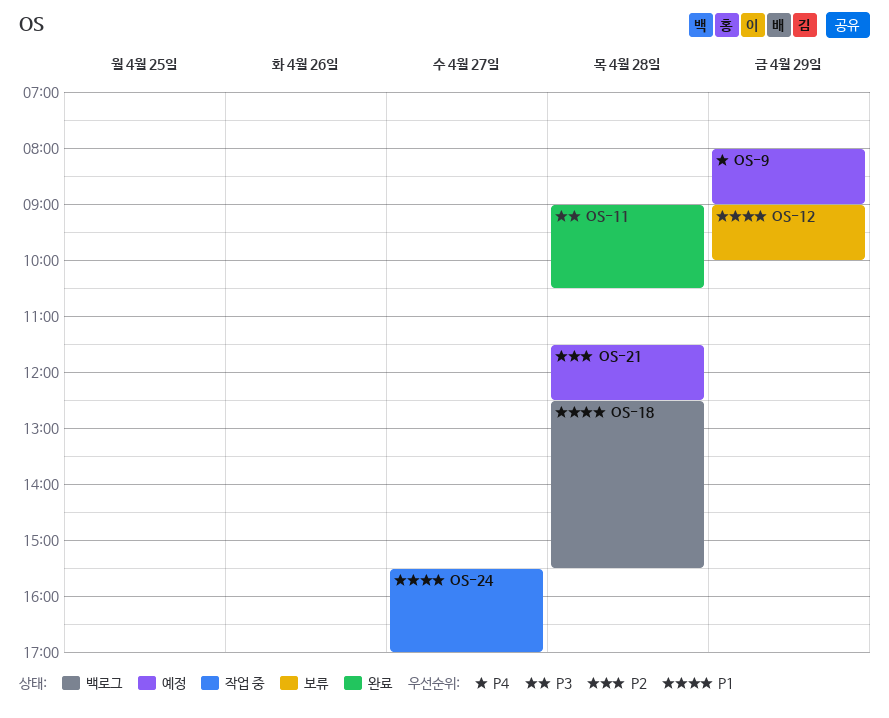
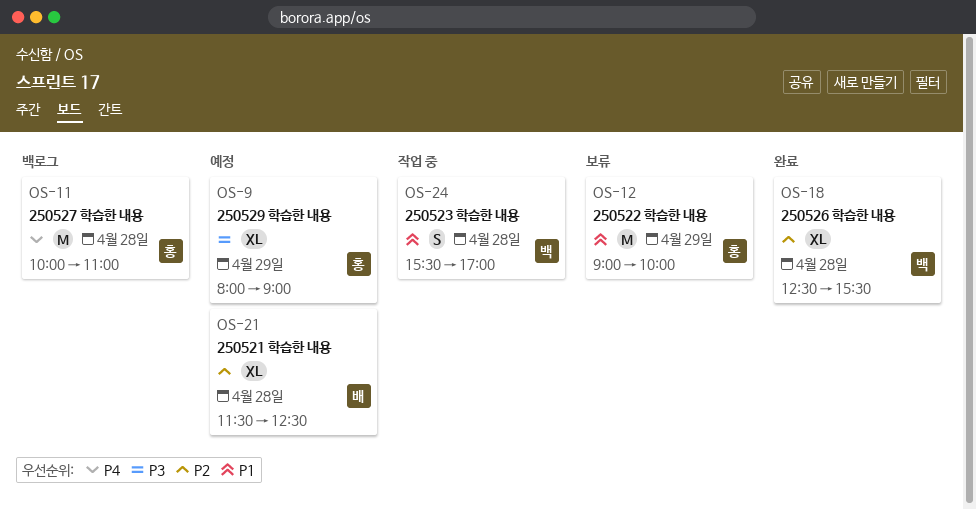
OS-9, priority: P4 -> P3
OS-11, status: 완료 -> 백로그
OS-11, priority: P3 -> P4
OS-11, begins: 09:00 -> 10:00
OS-11, ends: 10:30 -> 11:00
OS-18, status: 백로그 -> 완료
OS-18, priority: P1 -> P2
OS-24, day: Apr 27 -> Apr 28

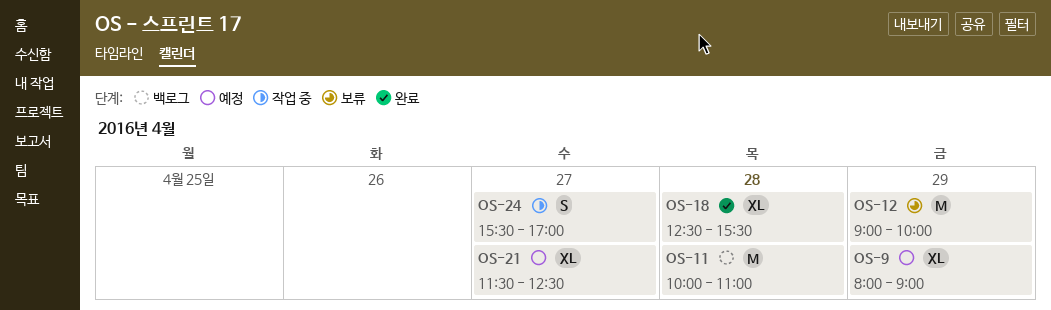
OS-21, day: Apr 28 -> Apr 27
OS-24, day: Apr 28 -> Apr 27

